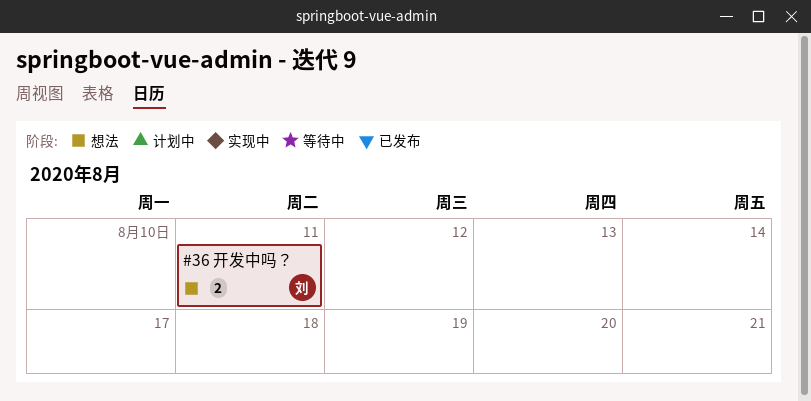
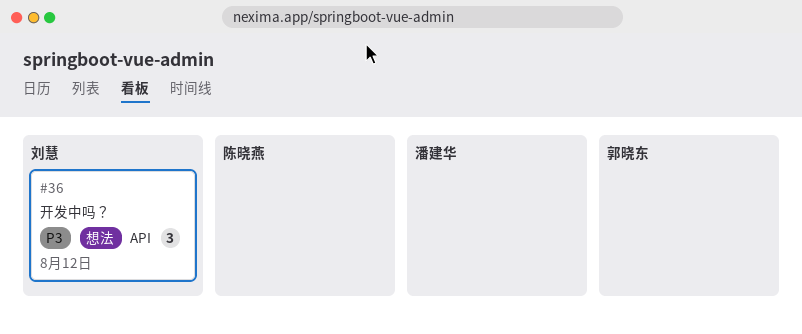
#36, estimate: 2 -> 3
#36, due: Aug 11 -> Aug 12

